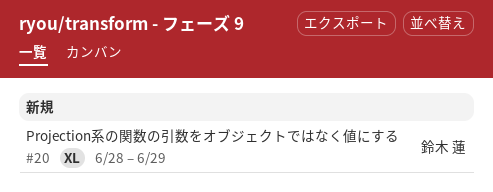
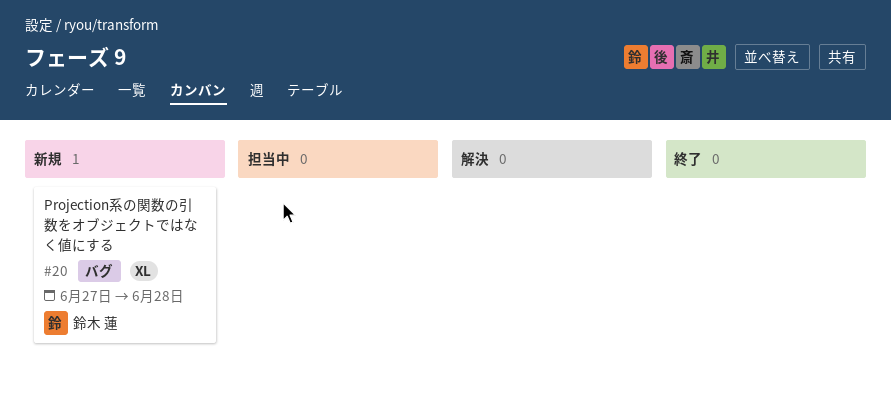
#20, start: Jun 28 -> Jun 27
#20, due: Jun 29 -> Jun 28

